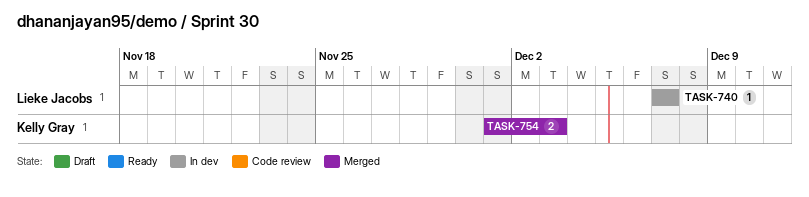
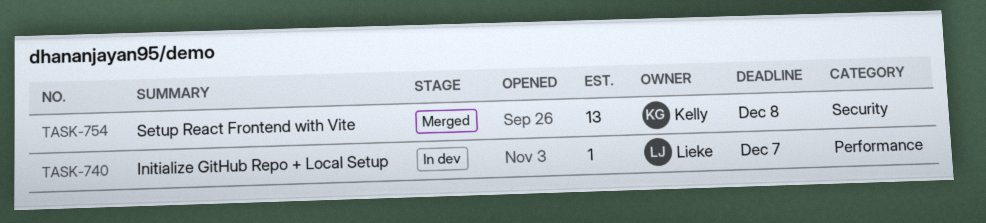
TASK-754, estimate: 2 -> 13
TASK-754, due: Dec 3 -> Dec 8

